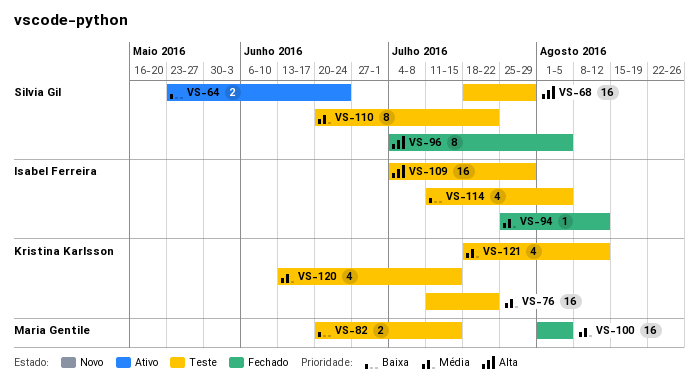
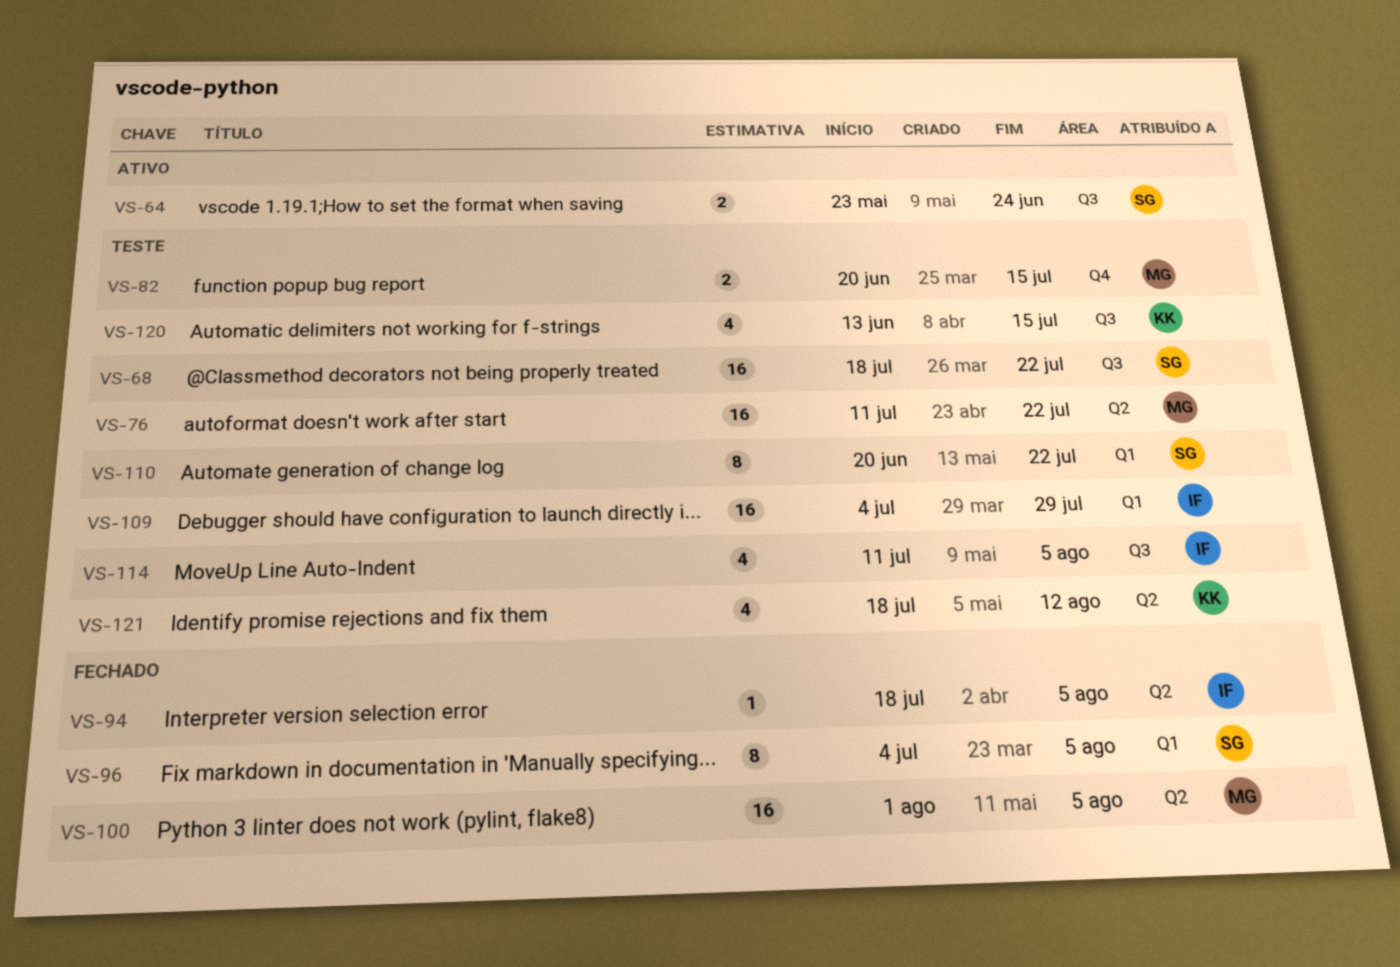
VS-68, due: Jul 29 -> Jul 22
VS-76, owner: Kristina Karlsson -> Maria Gentile
VS-94, start: Jul 25 -> Jul 18
VS-94, due: Aug 12 -> Aug 5

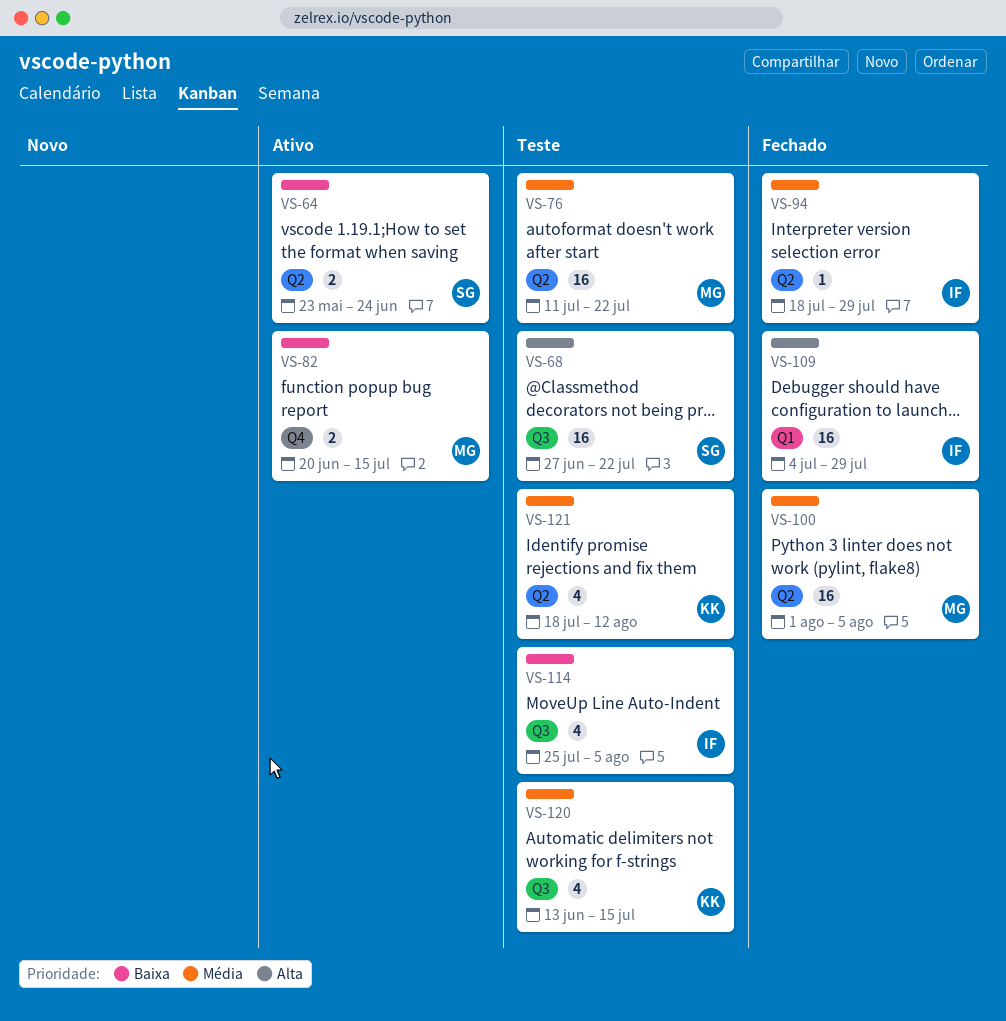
VS-64, label: Q3 -> Q2
VS-68, start: Jul 18 -> Jun 27
VS-82, status: Teste -> Ativo
VS-94, due: Aug 5 -> Jul 29
VS-96: present -> none
VS-109, status: Teste -> Fechado
VS-110: present -> none
VS-114, start: Jul 11 -> Jul 25

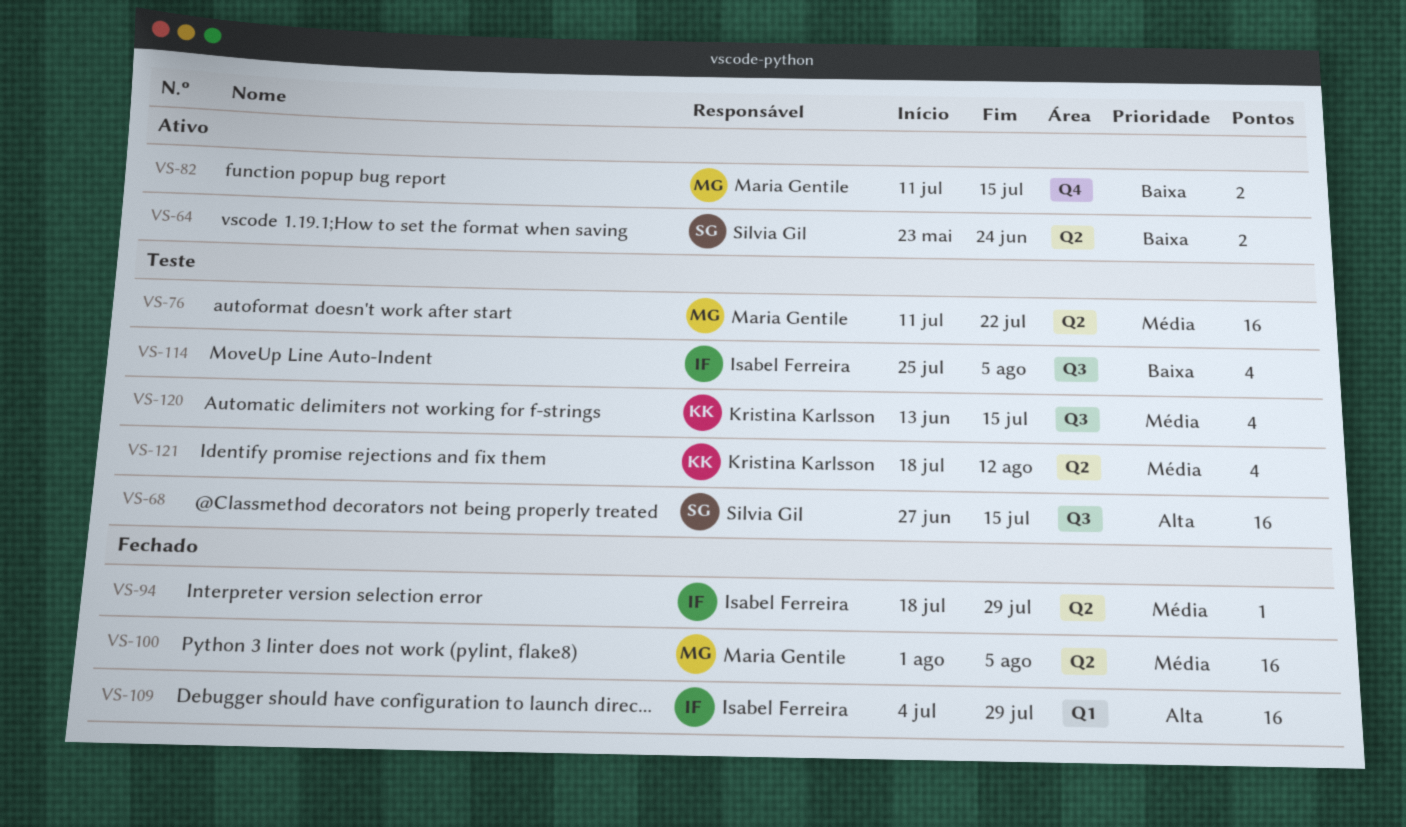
VS-68, due: Jul 22 -> Jul 15
VS-82, start: Jun 20 -> Jul 11

